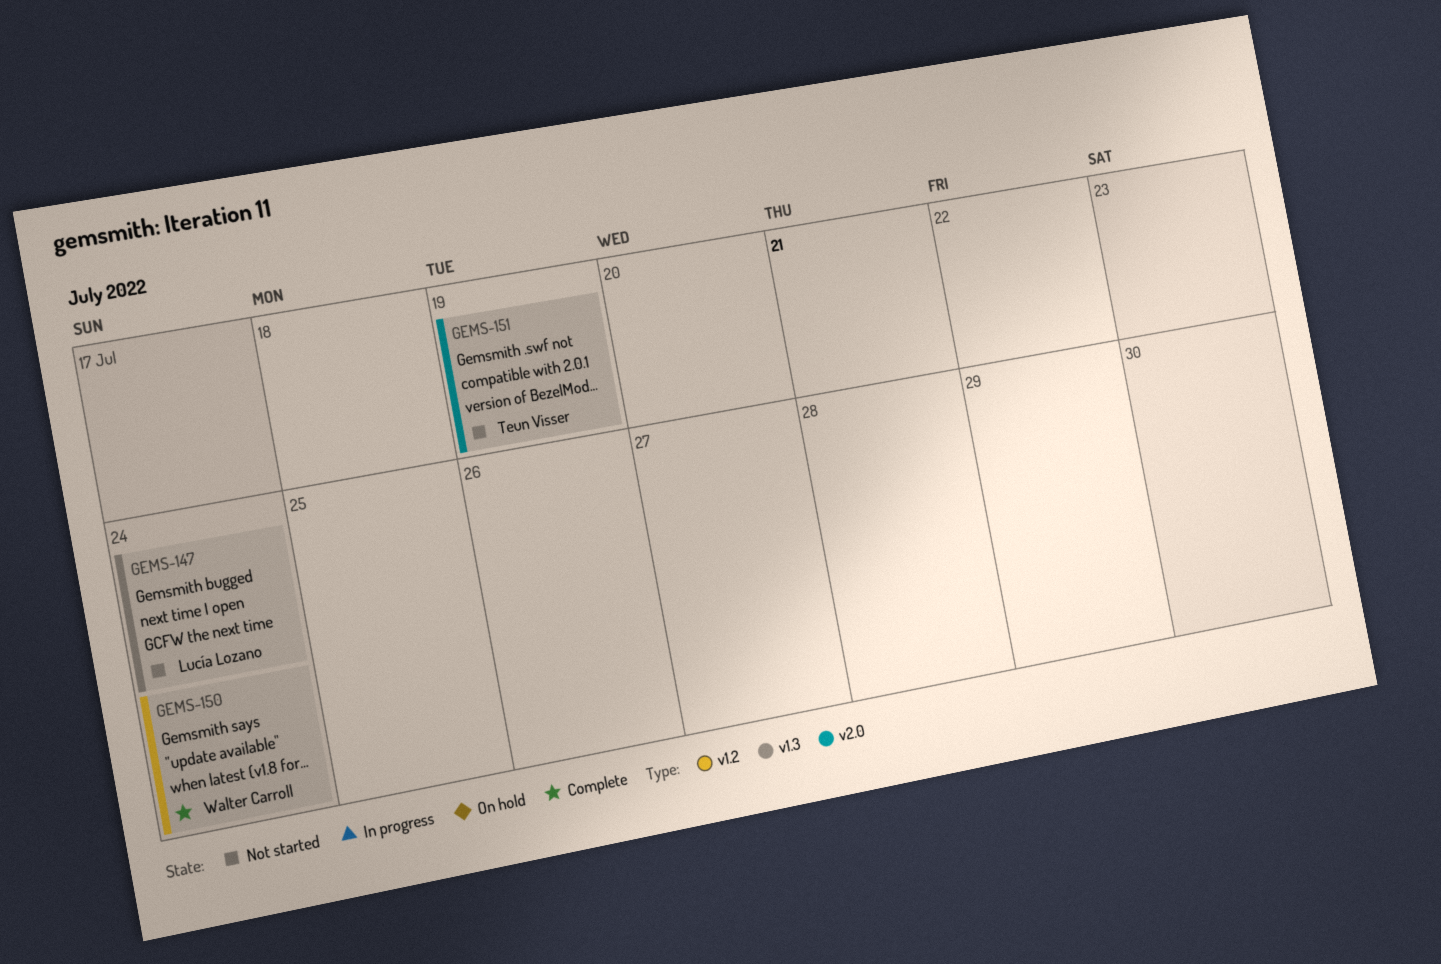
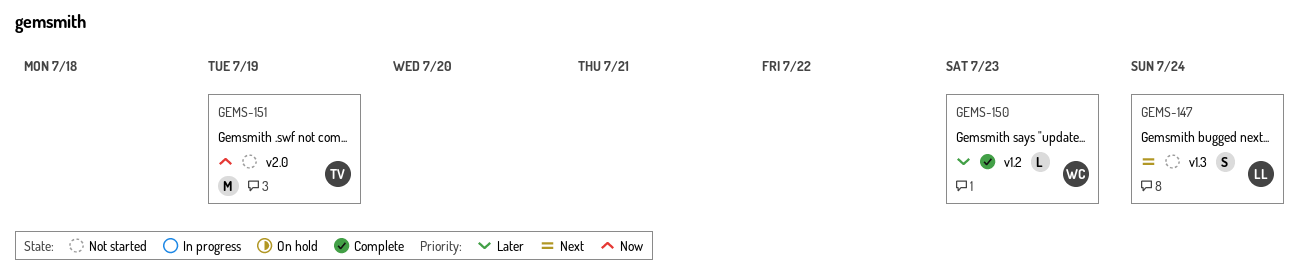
GEMS-150, due: Jul 24 -> Jul 23

